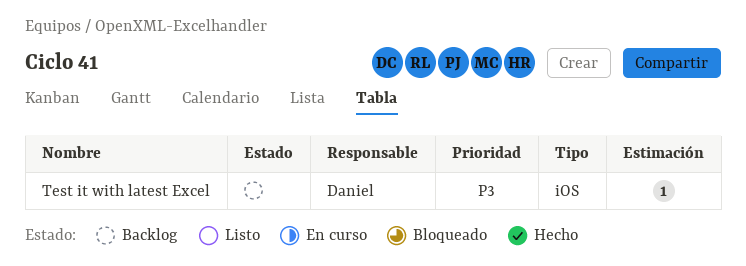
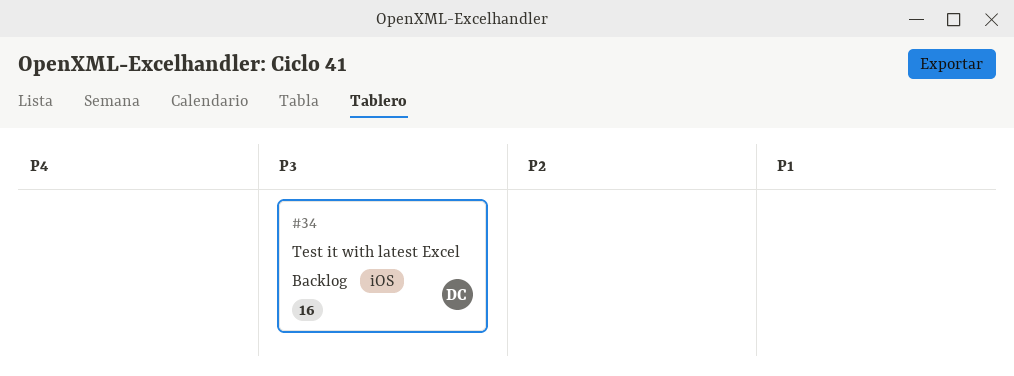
Test it with latest Excel, estimate: 1 -> 16

